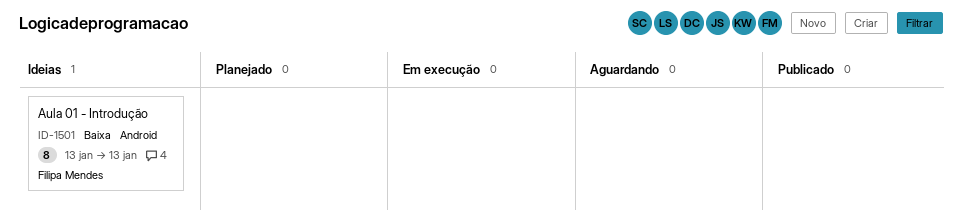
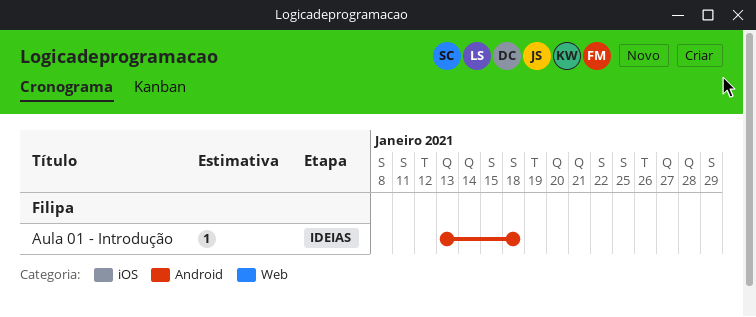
Aula 01 - Introdução, estimate: 8 -> 1
Aula 01 - Introdução, due: Jan 13 -> Jan 18

